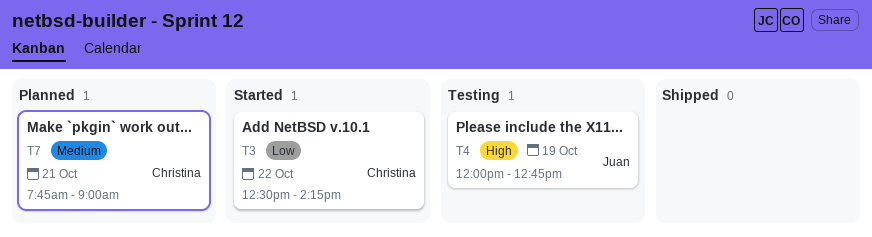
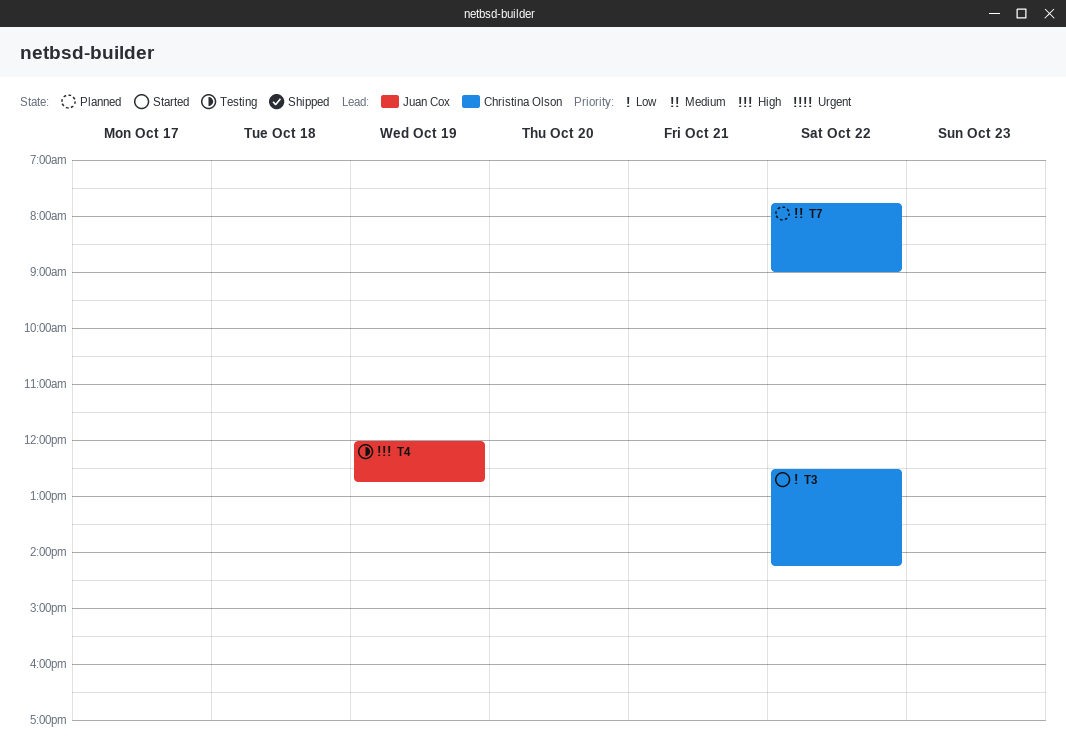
T7, day: Oct 21 -> Oct 22

